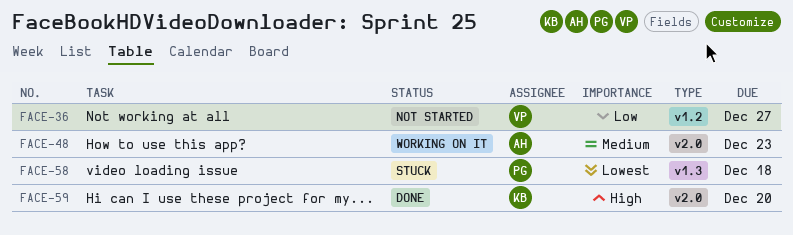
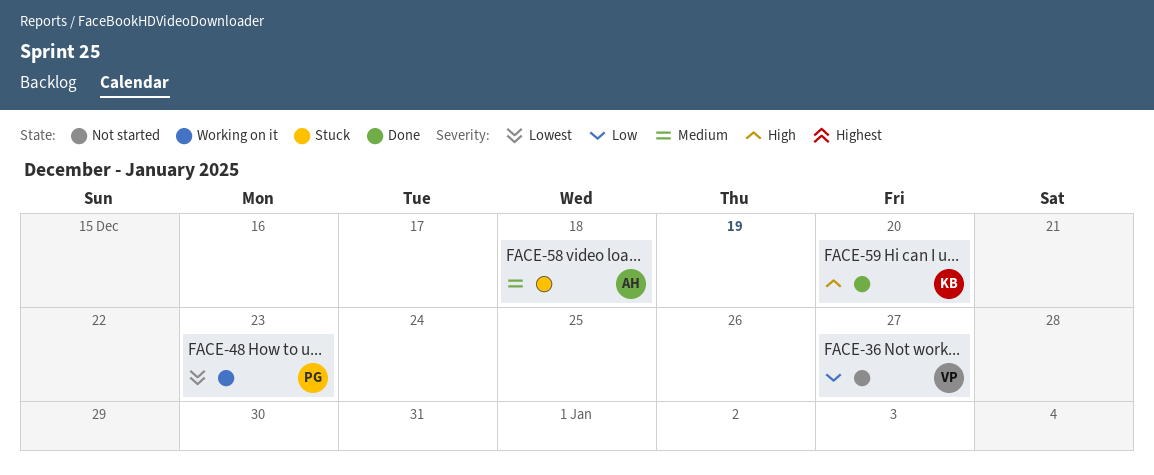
FACE-48, owner: AH -> PG
FACE-48, priority: Medium -> Lowest
FACE-58, owner: PG -> AH
FACE-58, priority: Lowest -> Medium

